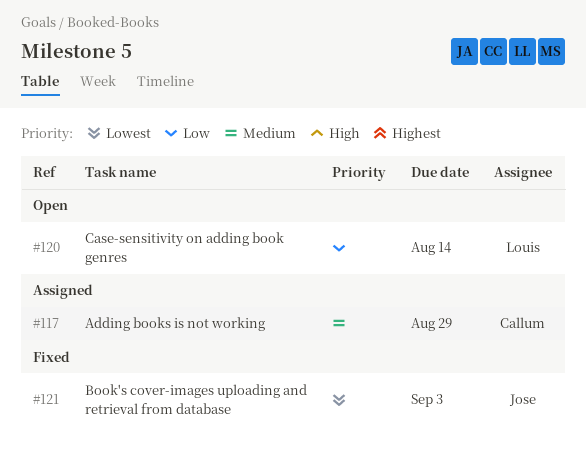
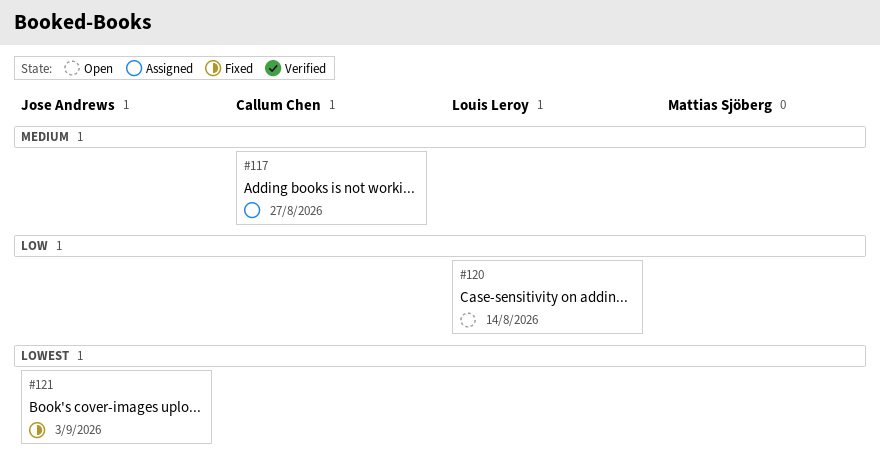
#117, due: Aug 29 -> Aug 27

